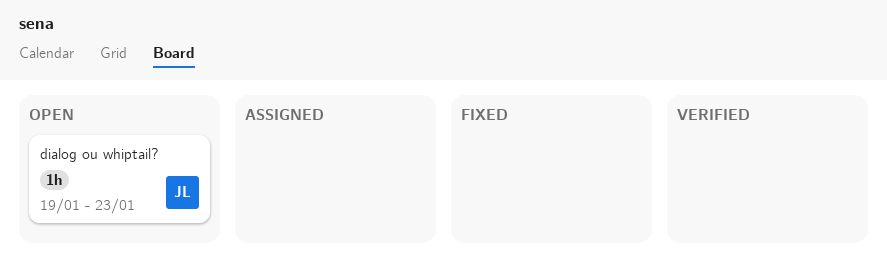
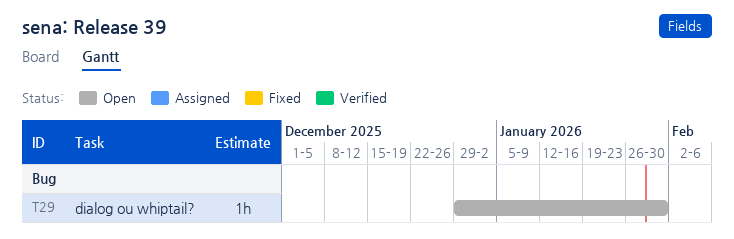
dialog ou whiptail?, start: Jan 19 -> Dec 29
dialog ou whiptail?, due: Jan 23 -> Jan 30

